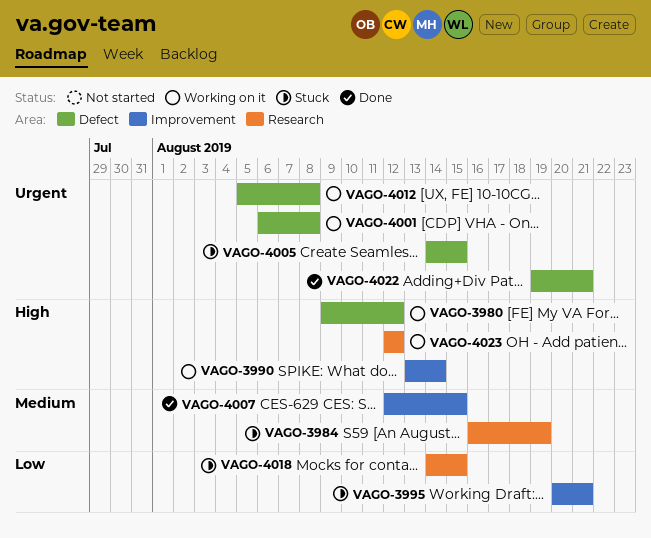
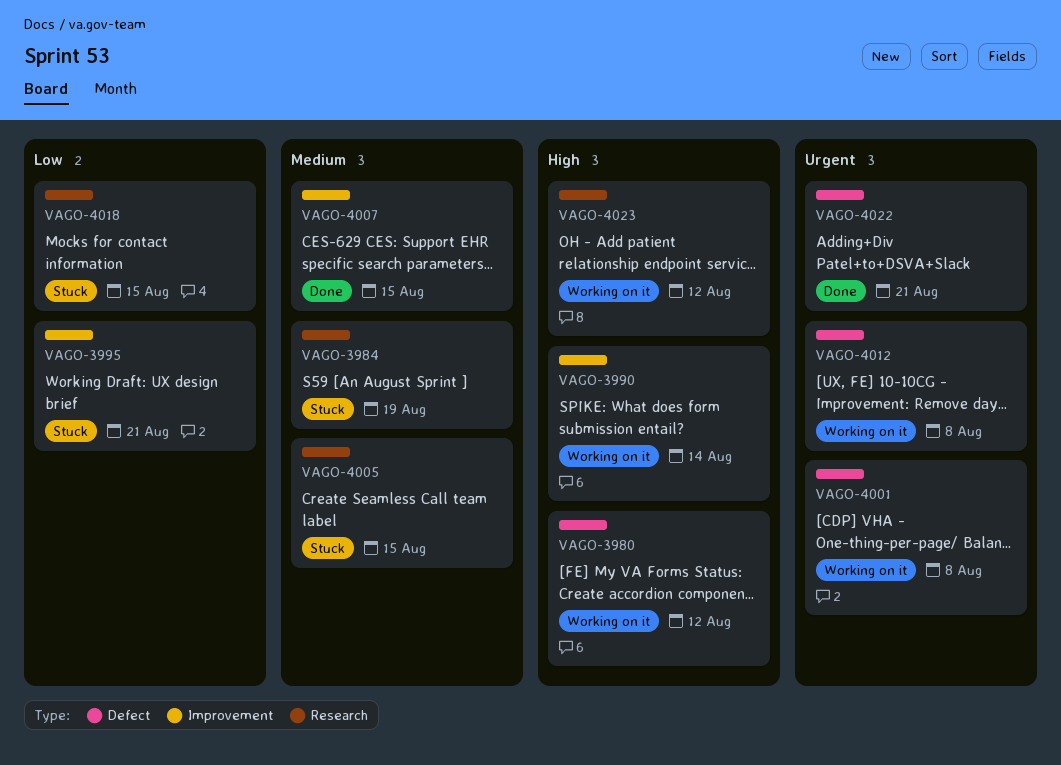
VAGO-4005, priority: Urgent -> Medium
VAGO-4005, label: Defect -> Research

